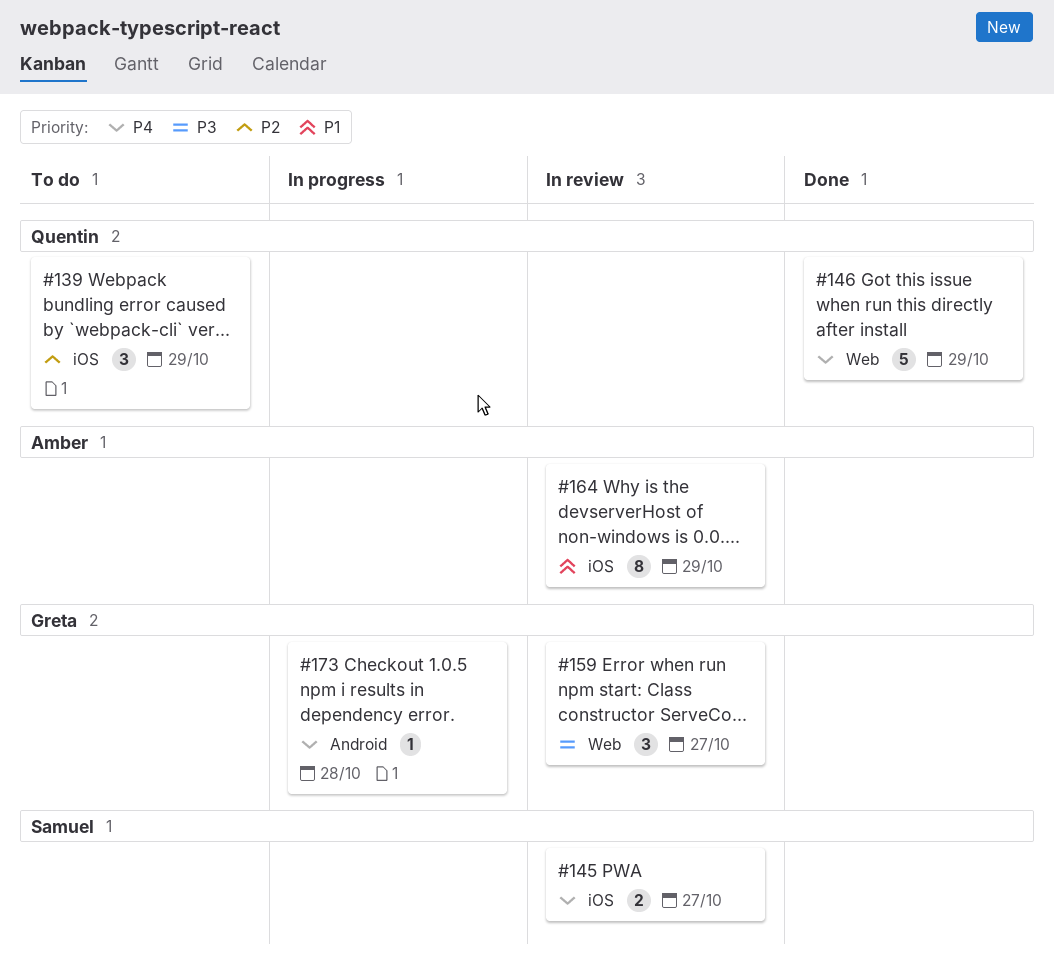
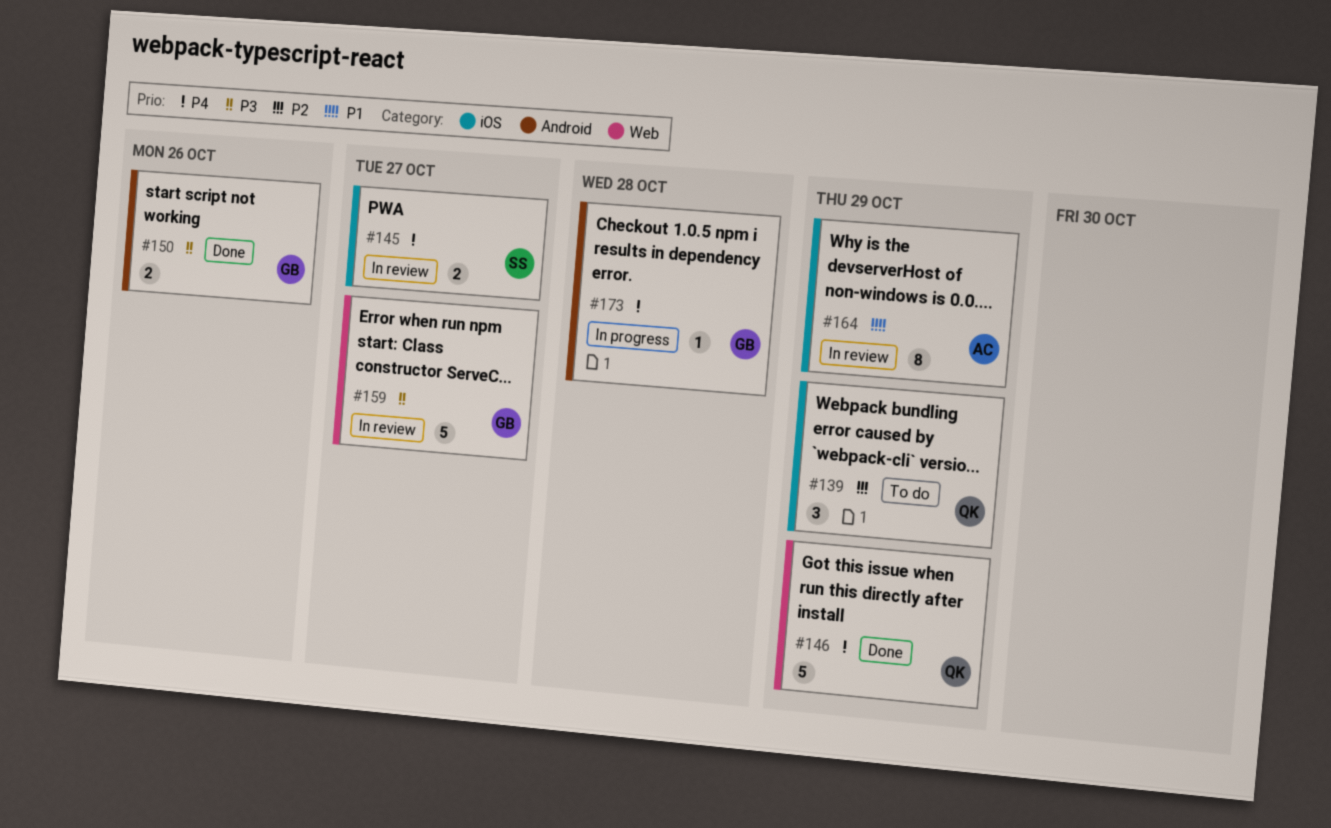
#150: none -> present
#159, estimate: 3 -> 5

